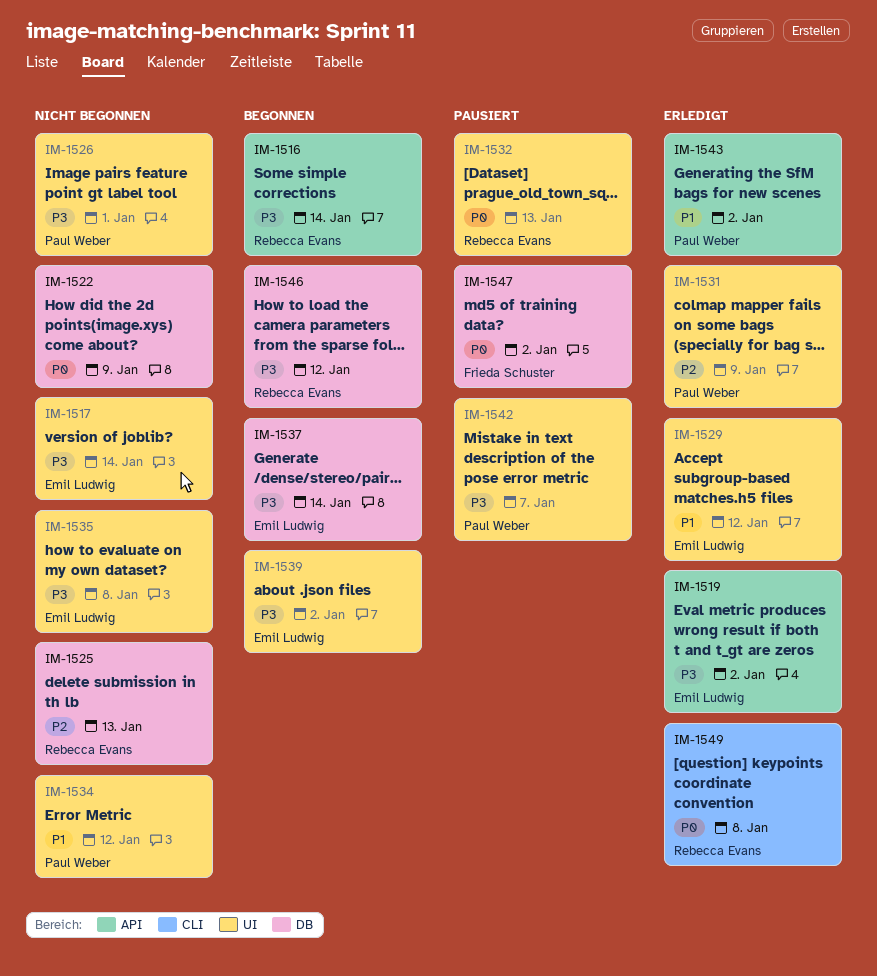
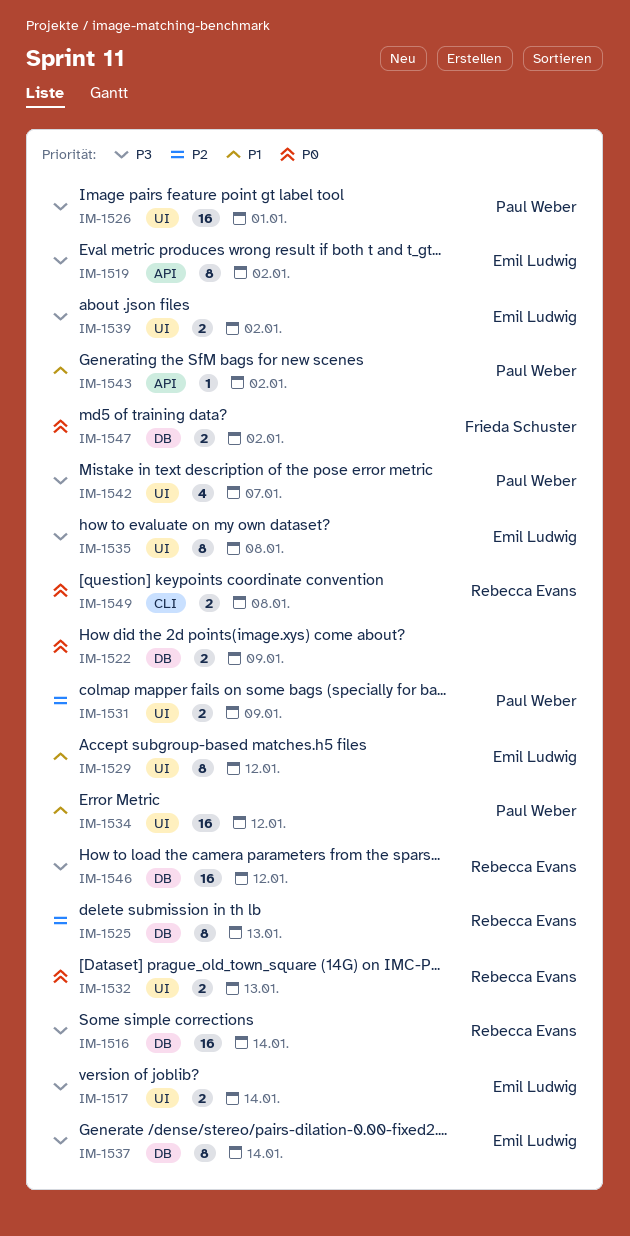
IM-1516, label: API -> DB

